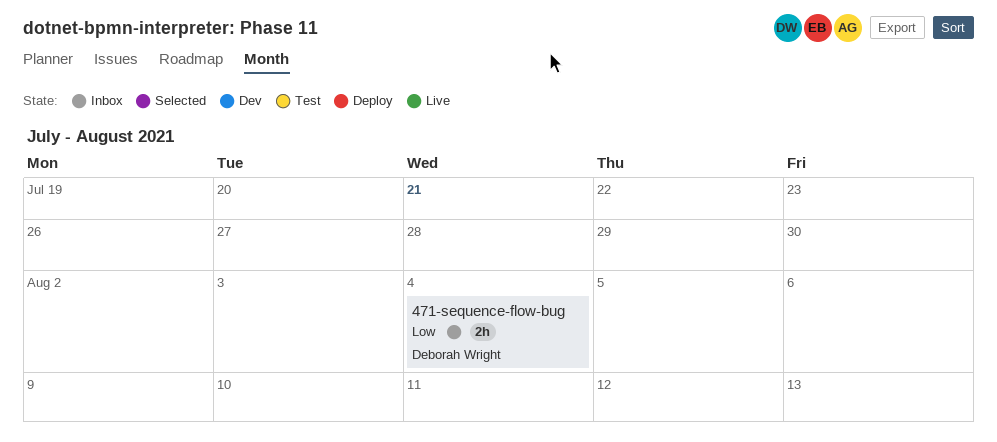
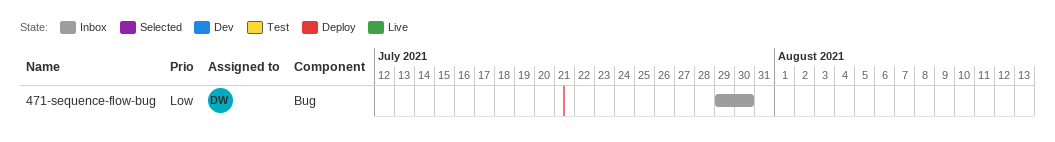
471-sequence-flow-bug, due: Aug 4 -> Jul 30

